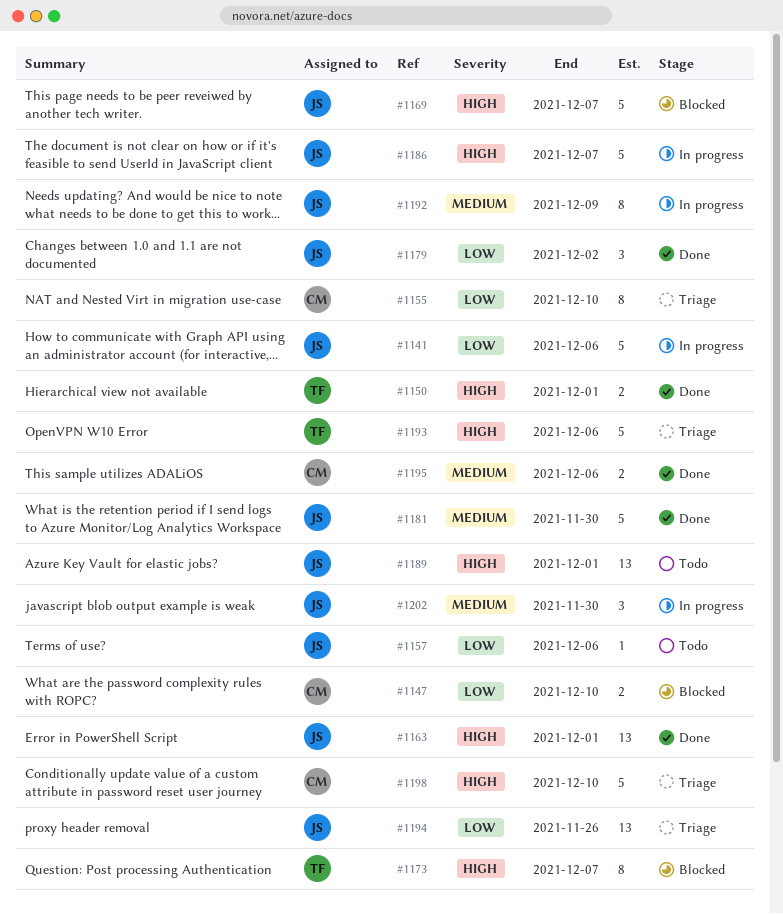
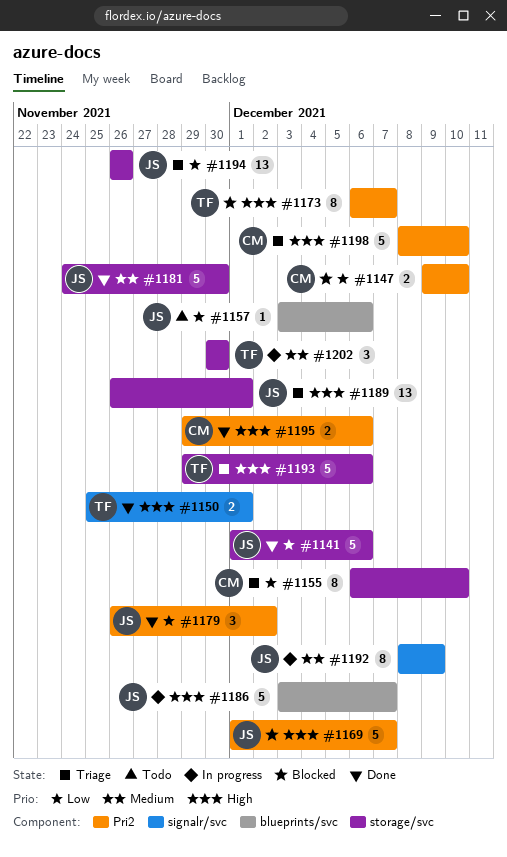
#1141, status: In progress -> Done
#1163: present -> none
#1189, status: Todo -> Triage
#1195, priority: Medium -> High
#1202, owner: JS -> TF

